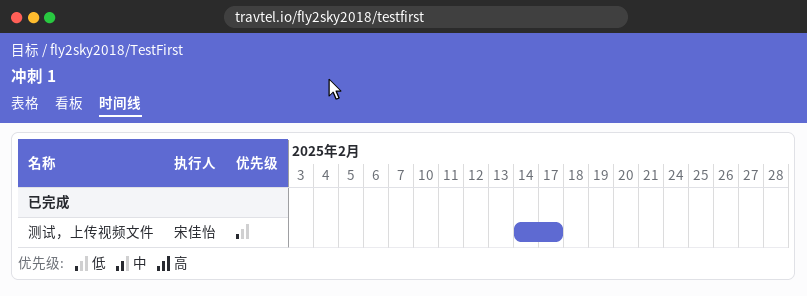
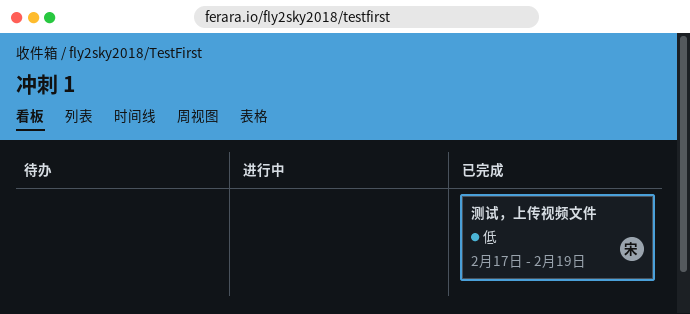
测试，上传视频文件, start: Feb 14 -> Feb 17
测试，上传视频文件, due: Feb 17 -> Feb 19

